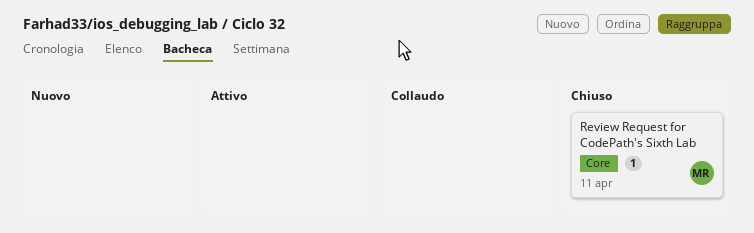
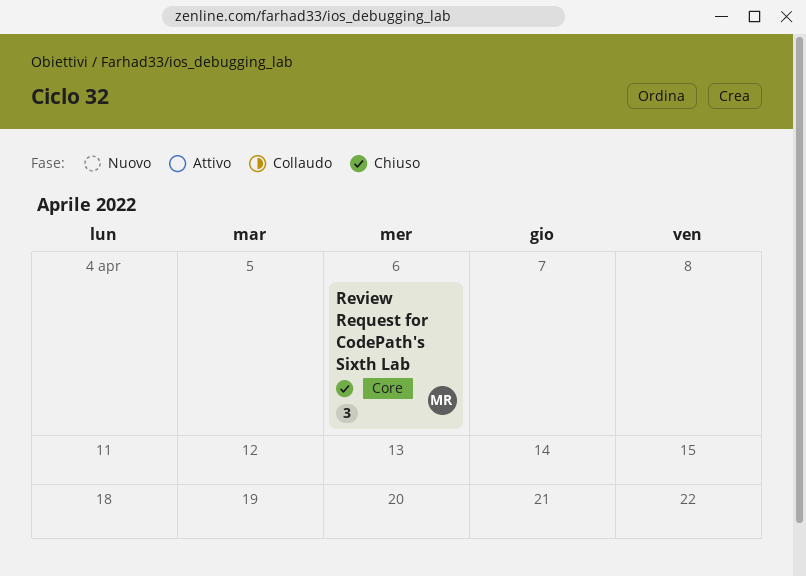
Review Request for CodePath's Sixth Lab, estimate: 1 -> 3
Review Request for CodePath's Sixth Lab, due: Apr 11 -> Apr 6

